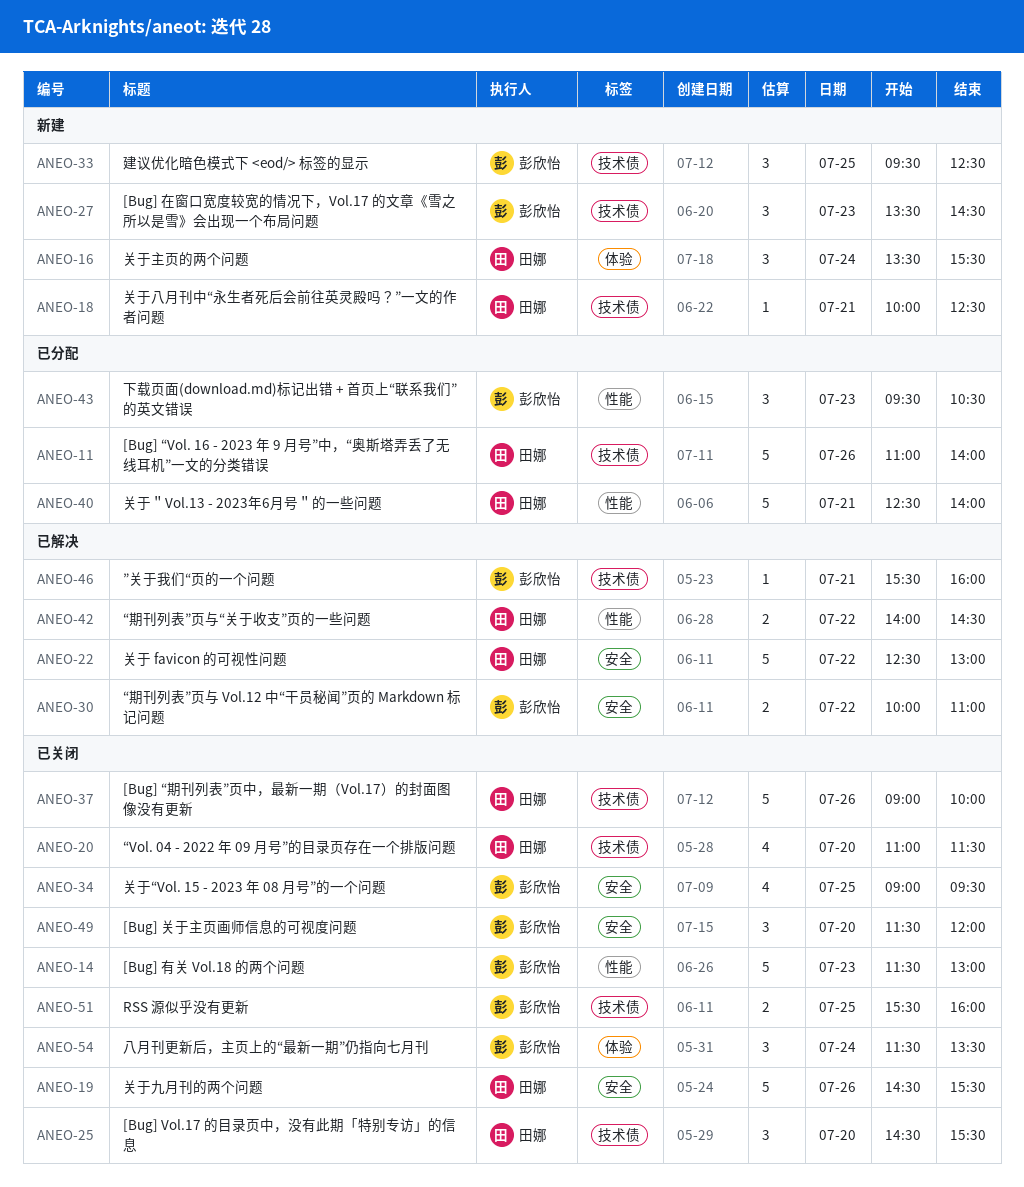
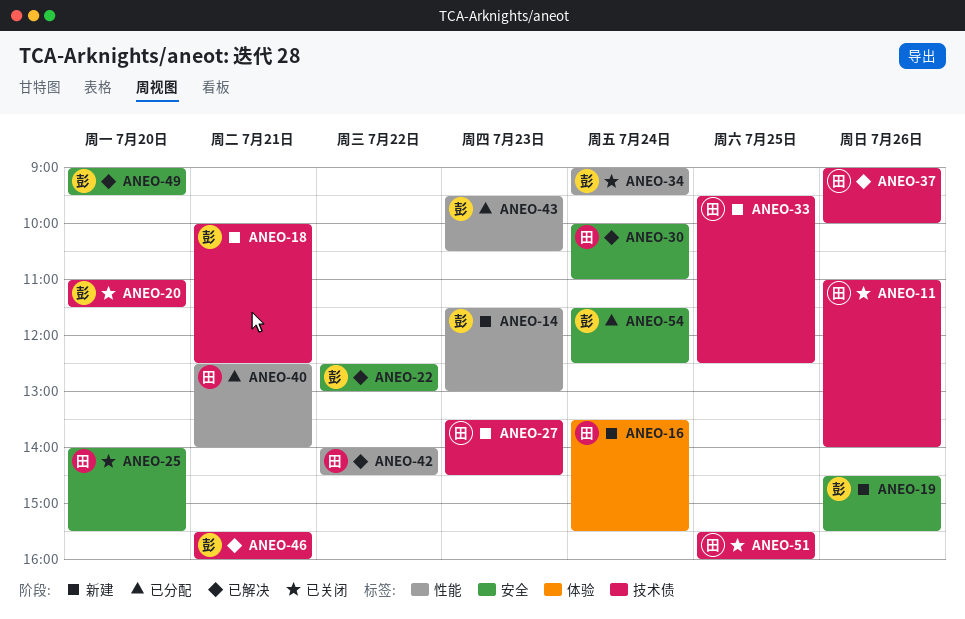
ANEO-11, status: 已分配 -> 已关闭
ANEO-14, status: 已关闭 -> 新建
ANEO-18, owner: 田娜 -> 彭欣怡
ANEO-19, status: 已关闭 -> 新建
ANEO-19, owner: 田娜 -> 彭欣怡
ANEO-20, owner: 田娜 -> 彭欣怡
ANEO-22, owner: 田娜 -> 彭欣怡
ANEO-25, label: 技术债 -> 安全
ANEO-25, begins: 14:30 -> 14:00
ANEO-27, owner: 彭欣怡 -> 田娜
ANEO-30, owner: 彭欣怡 -> 田娜
ANEO-30, day: Jul 22 -> Jul 24
ANEO-33, owner: 彭欣怡 -> 田娜
ANEO-34, label: 安全 -> 性能
ANEO-34, day: Jul 25 -> Jul 24
ANEO-37, status: 已关闭 -> 已解决
ANEO-49, status: 已关闭 -> 已解决
ANEO-49, begins: 11:30 -> 09:00
ANEO-49, ends: 12:00 -> 09:30
ANEO-51, owner: 彭欣怡 -> 田娜
ANEO-54, status: 已关闭 -> 已分配
ANEO-54, label: 体验 -> 安全
ANEO-54, ends: 13:30 -> 12:30

